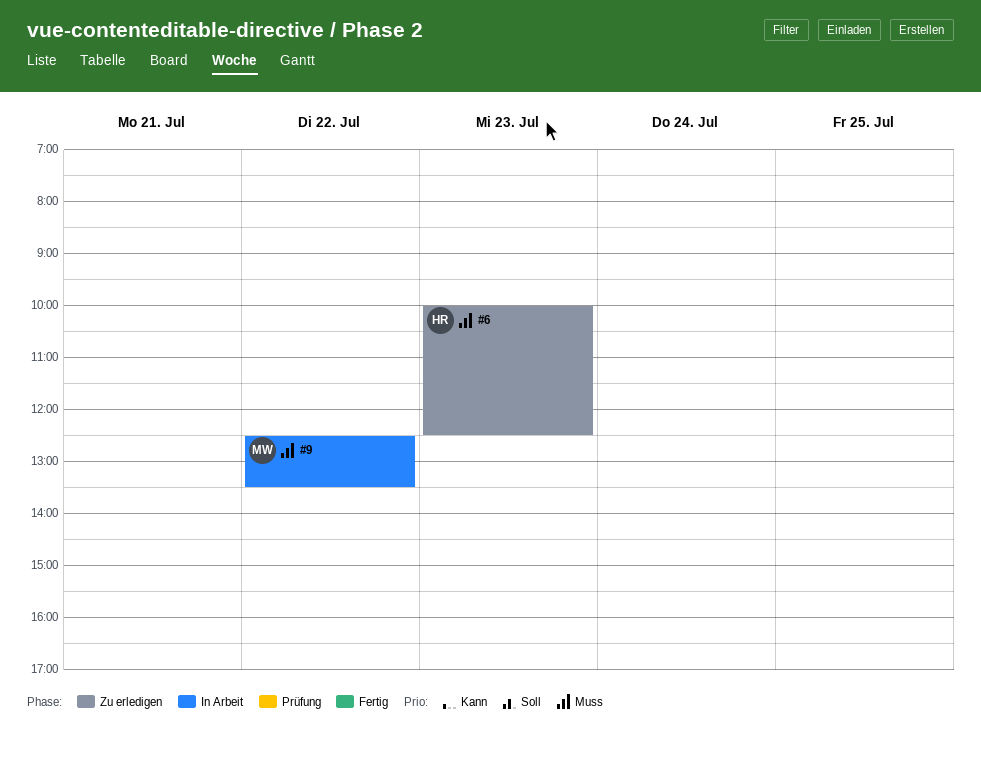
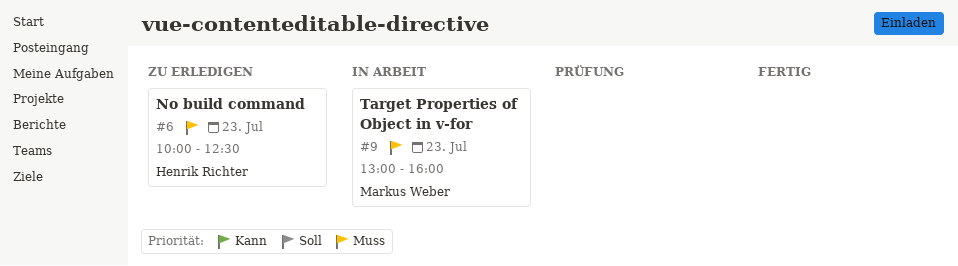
#9, day: Jul 22 -> Jul 23
#9, begins: 12:30 -> 13:00
#9, ends: 13:30 -> 16:00

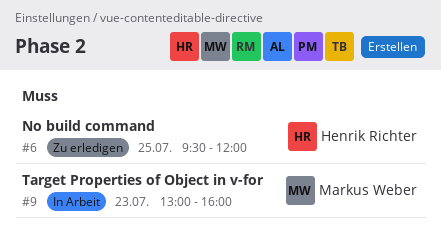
#6, day: Jul 23 -> Jul 25
#6, begins: 10:00 -> 09:30
#6, ends: 12:30 -> 12:00

